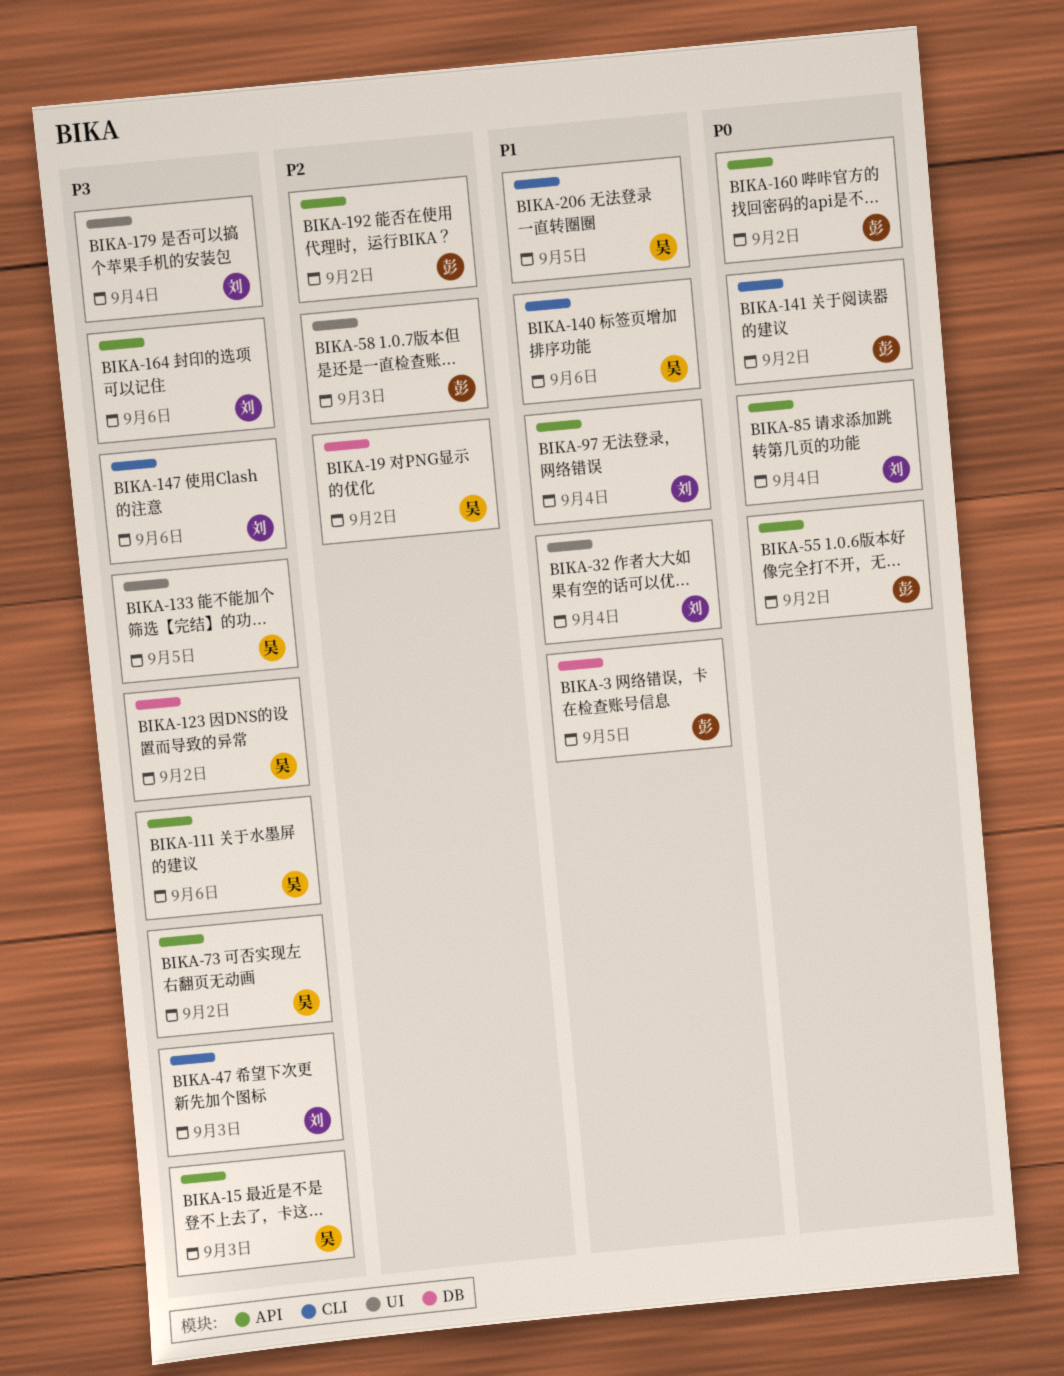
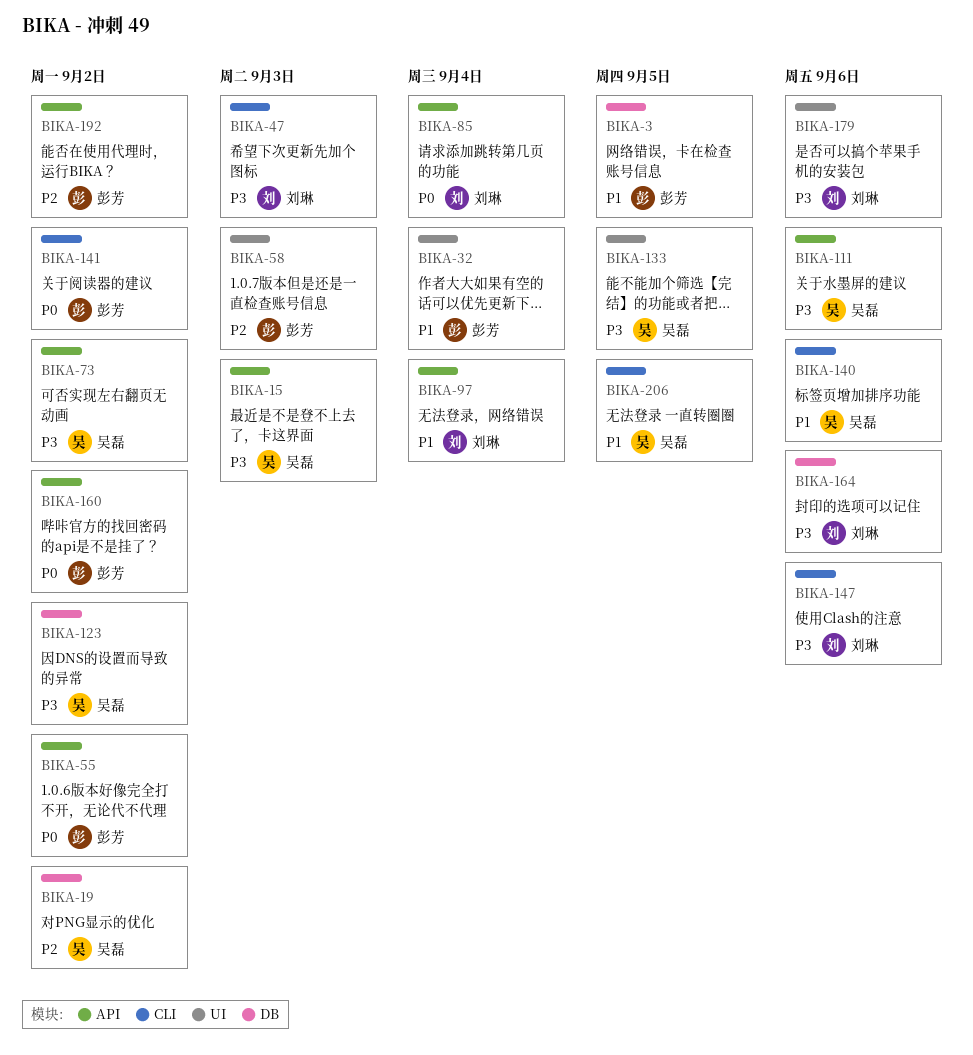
BIKA-32, owner: 刘琳 -> 彭芳
BIKA-164, label: API -> DB
BIKA-179, due: Sep 4 -> Sep 6

